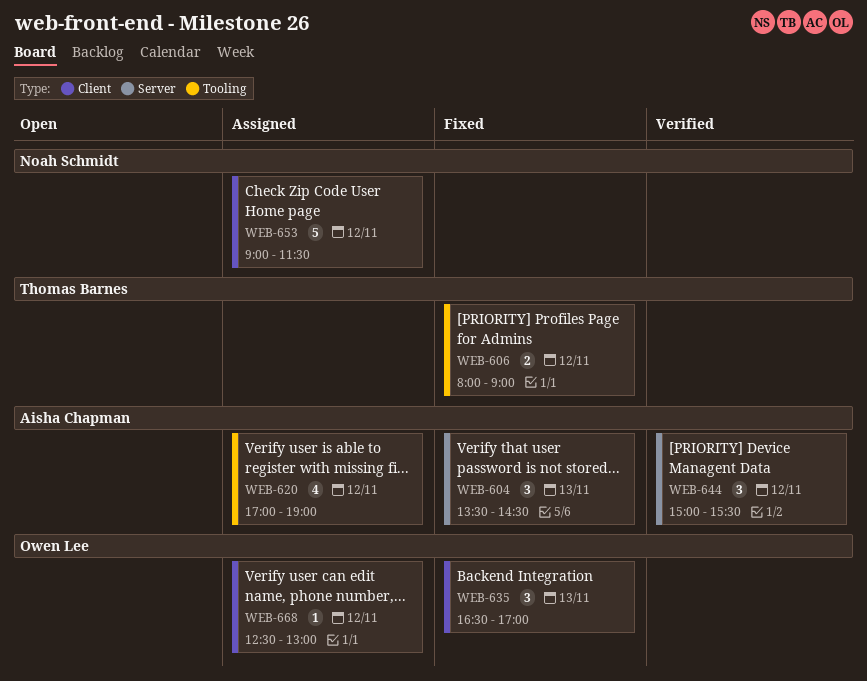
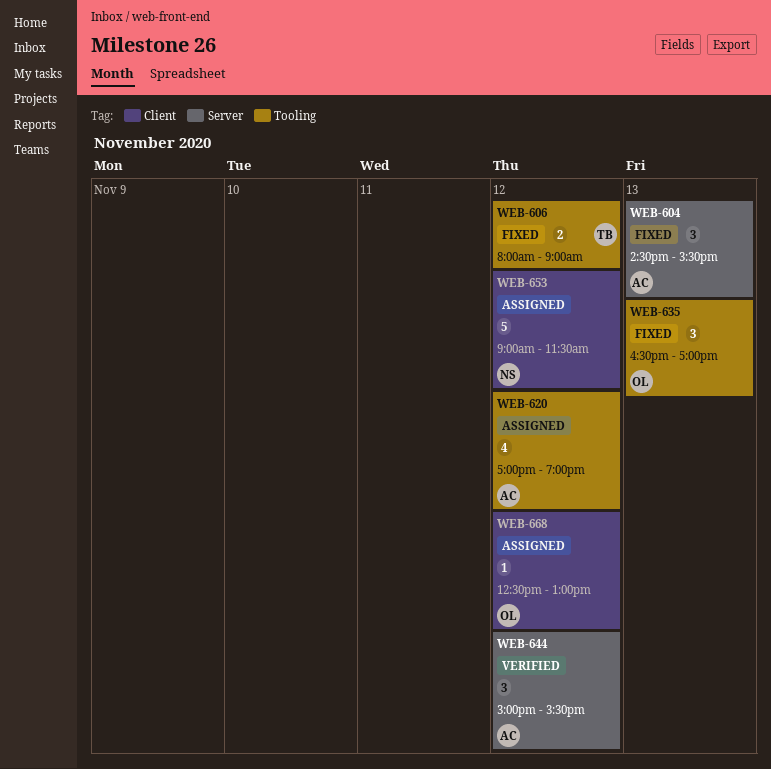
WEB-604, begins: 13:30 -> 14:30
WEB-604, ends: 14:30 -> 15:30
WEB-635, label: Client -> Tooling

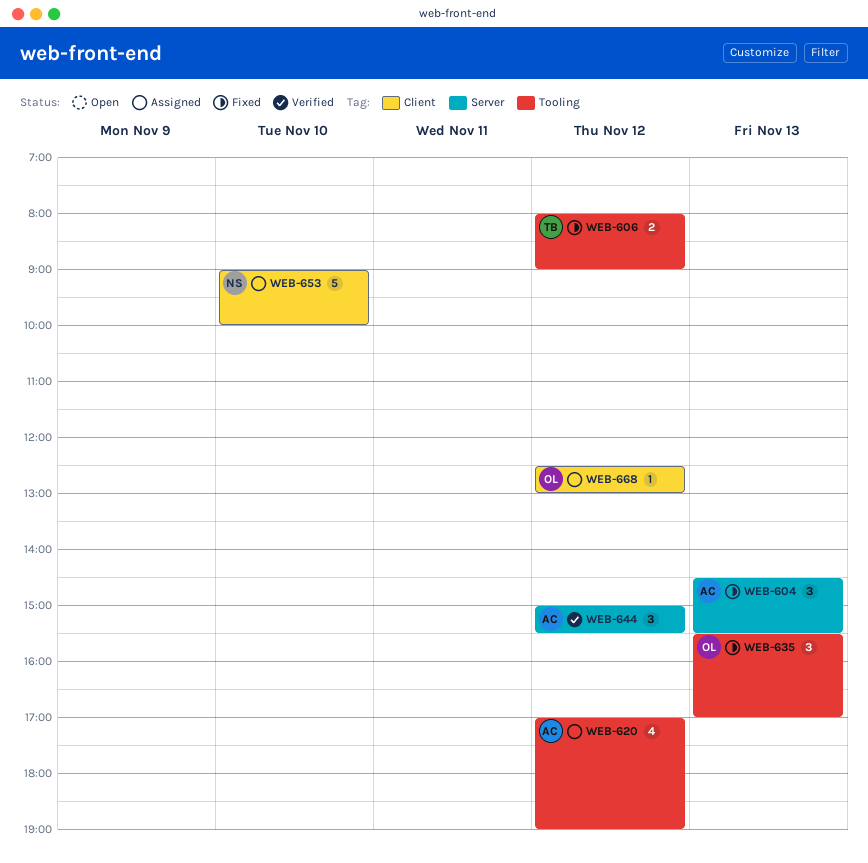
WEB-635, begins: 16:30 -> 15:30
WEB-653, day: Nov 12 -> Nov 10
WEB-653, ends: 11:30 -> 10:00

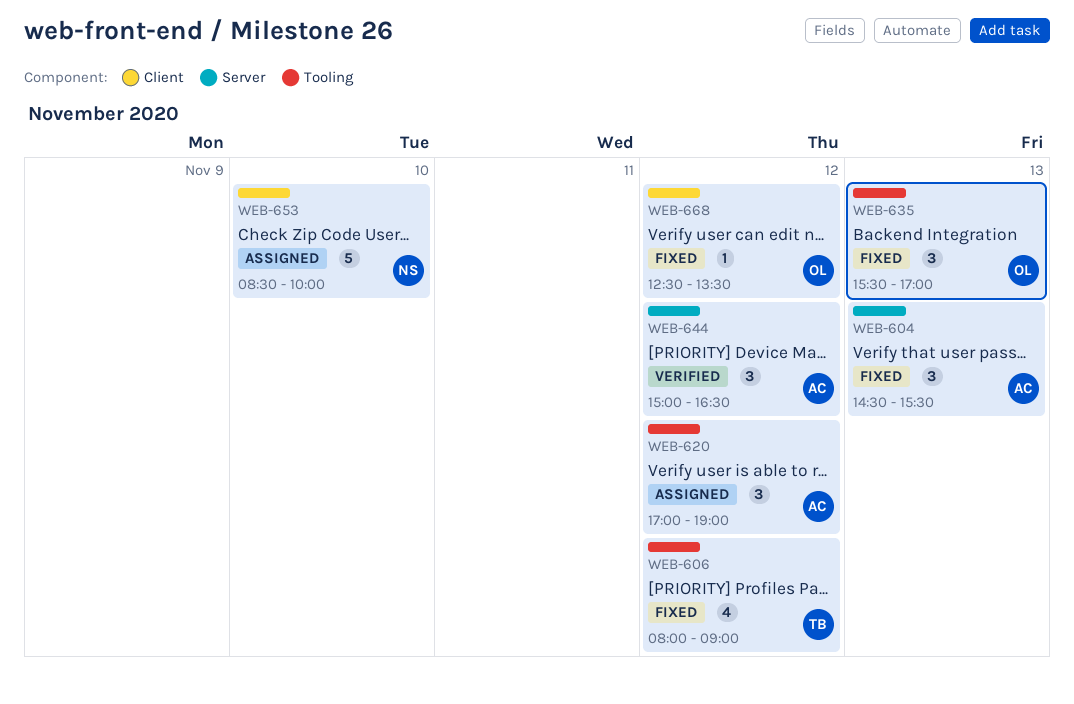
WEB-606, estimate: 2 -> 4
WEB-620, estimate: 4 -> 3
WEB-644, ends: 15:30 -> 16:30
WEB-653, begins: 09:00 -> 08:30
WEB-668, status: Assigned -> Fixed
WEB-668, ends: 13:00 -> 13:30

